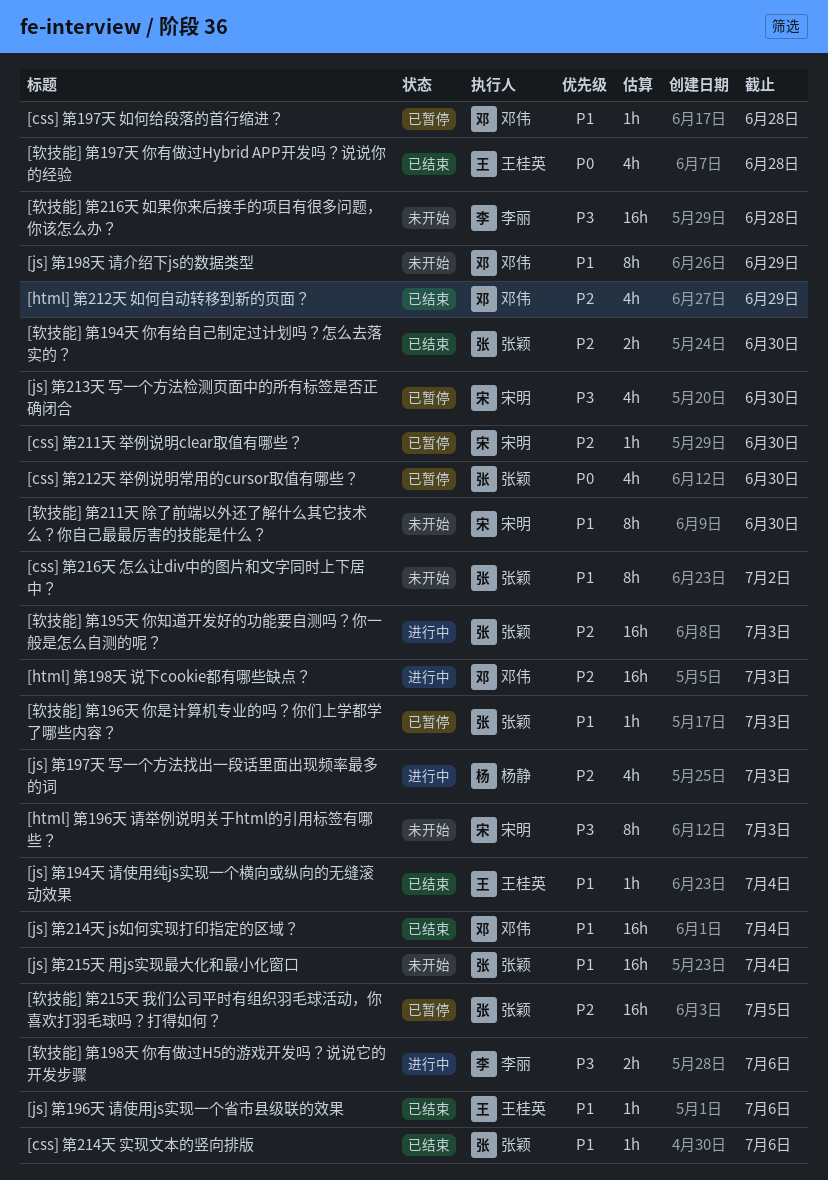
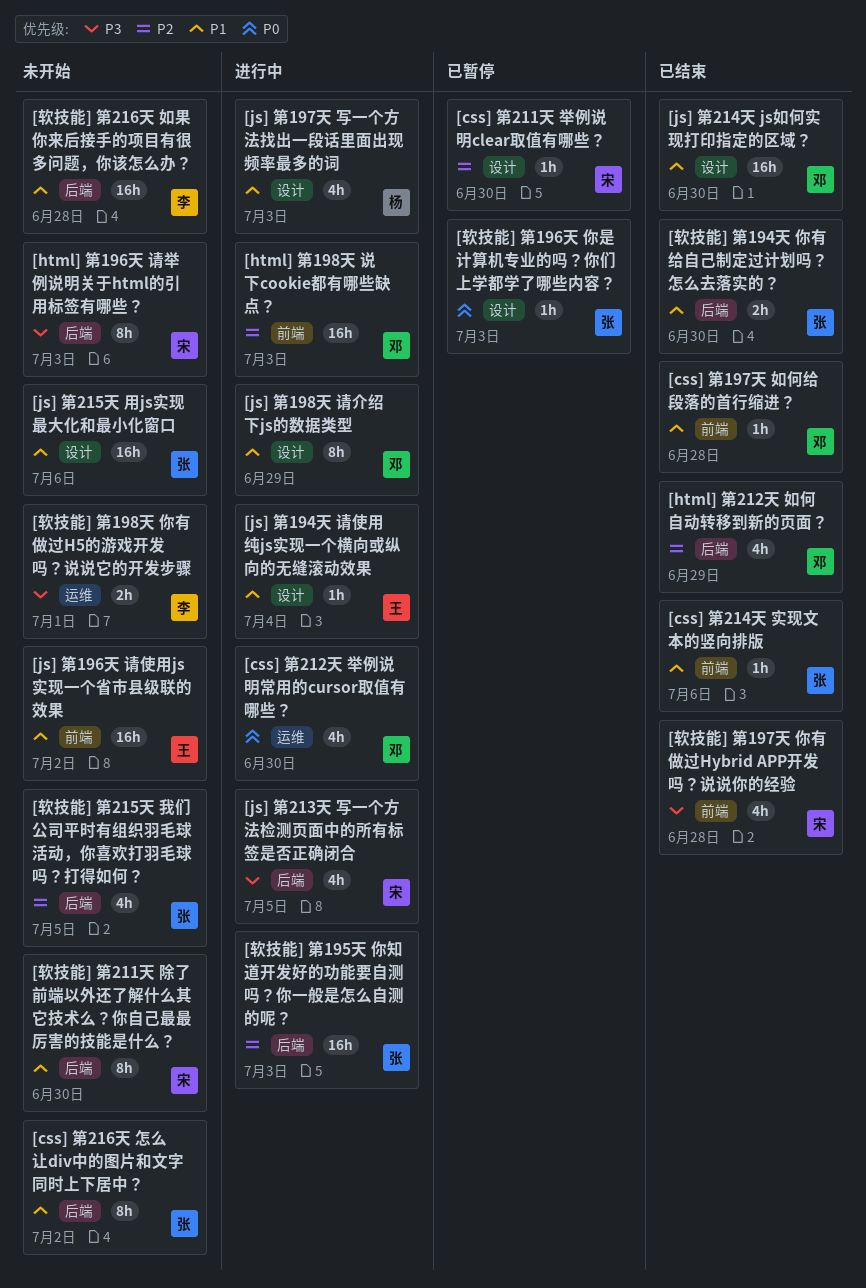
[css] 第197天 如何给段落的首行缩进？, status: 已暂停 -> 已结束
[css] 第212天 举例说明常用的cursor取值有哪些？, status: 已暂停 -> 进行中
[css] 第212天 举例说明常用的cursor取值有哪些？, owner: 张颖 -> 邓伟
[js] 第194天 请使用纯js实现一个横向或纵向的无缝滚动效果, status: 已结束 -> 进行中
[js] 第196天 请使用js实现一个省市县级联的效果, status: 已结束 -> 未开始
[js] 第196天 请使用js实现一个省市县级联的效果, estimate: 1h -> 16h
[js] 第196天 请使用js实现一个省市县级联的效果, due: Jul 6 -> Jul 2
[js] 第197天 写一个方法找出一段话里面出现频率最多的词, priority: P2 -> P1
[js] 第198天 请介绍下js的数据类型, status: 未开始 -> 进行中
[js] 第213天 写一个方法检测页面中的所有标签是否正确闭合, status: 已暂停 -> 进行中
[js] 第213天 写一个方法检测页面中的所有标签是否正确闭合, due: Jun 30 -> Jul 5
[js] 第214天 js如何实现打印指定的区域？, due: Jul 4 -> Jun 30
[js] 第215天 用js实现最大化和最小化窗口, due: Jul 4 -> Jul 6
[软技能] 第194天 你有给自己制定过计划吗？怎么去落实的？, priority: P2 -> P1
[软技能] 第196天 你是计算机专业的吗？你们上学都学了哪些内容？, priority: P1 -> P0
[软技能] 第197天 你有做过Hybrid APP开发吗？说说你的经验, owner: 王桂英 -> 宋明
[软技能] 第197天 你有做过Hybrid APP开发吗？说说你的经验, priority: P0 -> P3
[软技能] 第198天 你有做过H5的游戏开发吗？说说它的开发步骤, status: 进行中 -> 未开始
[软技能] 第198天 你有做过H5的游戏开发吗？说说它的开发步骤, due: Jul 6 -> Jul 1
[软技能] 第215天 我们公司平时有组织羽毛球活动，你喜欢打羽毛球吗？打得如何？, status: 已暂停 -> 未开始
[软技能] 第215天 我们公司平时有组织羽毛球活动，你喜欢打羽毛球吗？打得如何？, estimate: 16h -> 4h
[软技能] 第216天 如果你来后接手的项目有很多问题，你该怎么办？, priority: P3 -> P1

